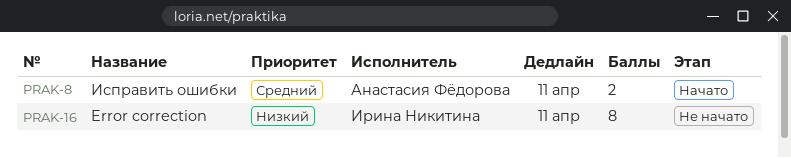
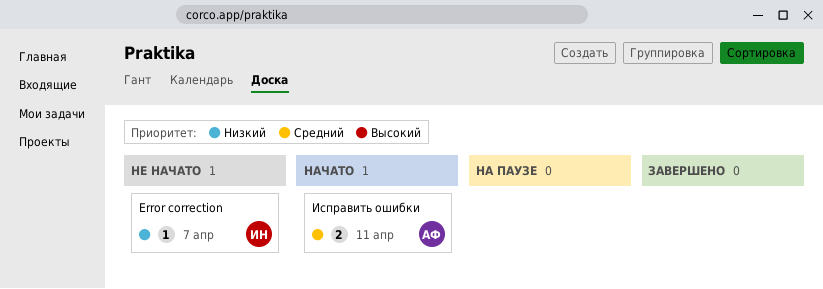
Error correction, estimate: 8 -> 1
Error correction, due: Apr 11 -> Apr 7

